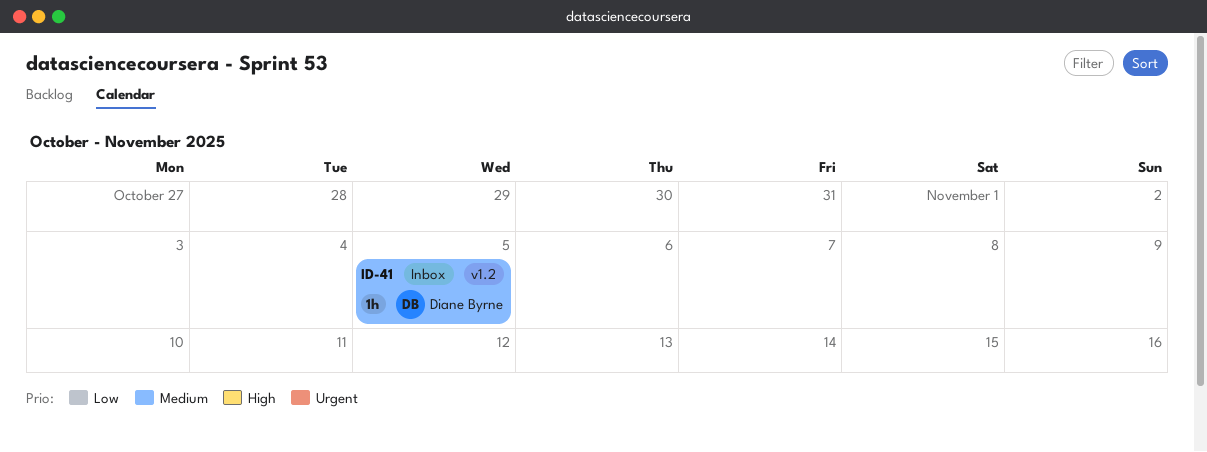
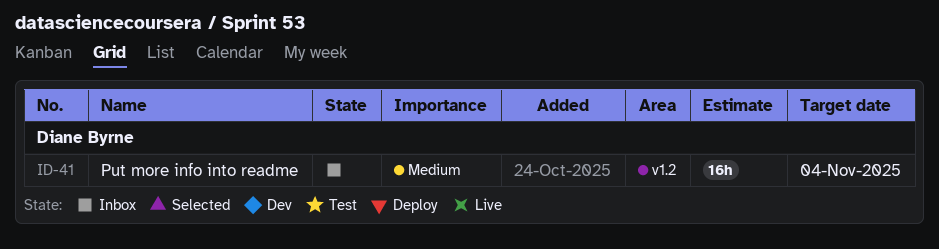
ID-41, estimate: 1h -> 16h
ID-41, due: Nov 5 -> Nov 4

